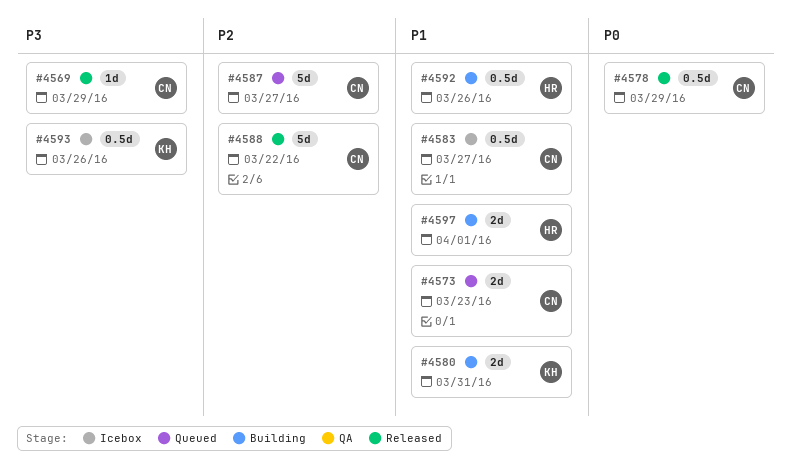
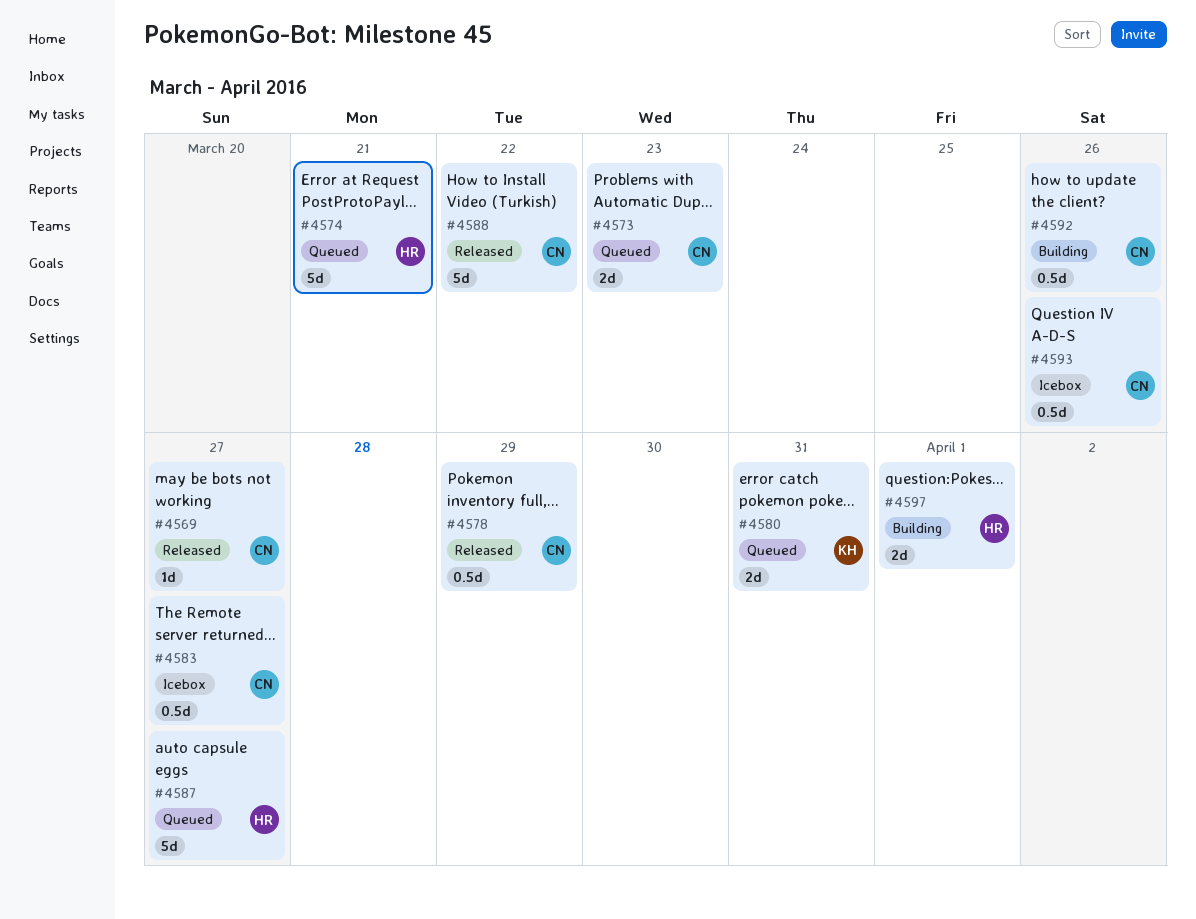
#4569, due: Mar 29 -> Mar 27
#4574: none -> present
#4580, status: Building -> Queued
#4587, owner: CN -> HR
#4592, owner: HR -> CN
#4593, owner: KH -> CN

